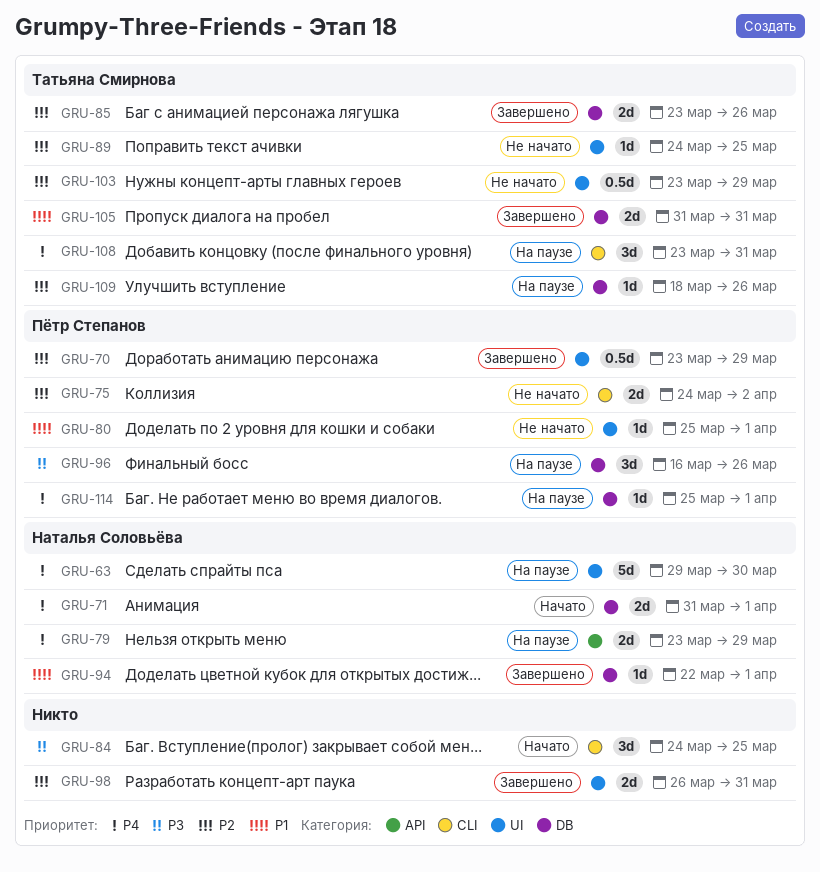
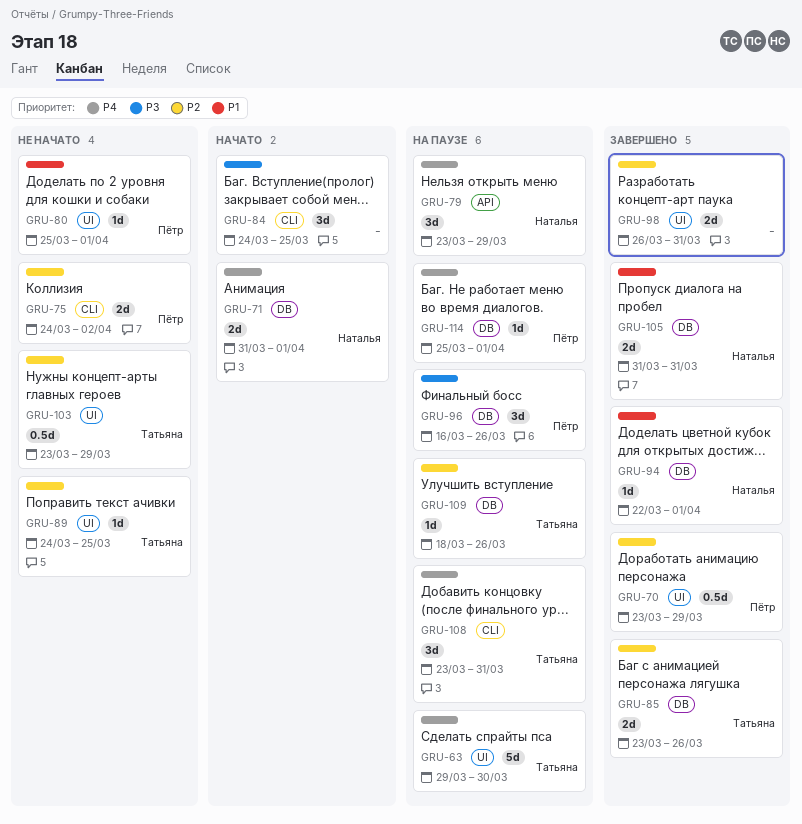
GRU-63, owner: Наталья Соловьёва -> Татьяна Смирнова
GRU-79, estimate: 2d -> 3d
GRU-105, owner: Татьяна Смирнова -> Наталья Соловьёва

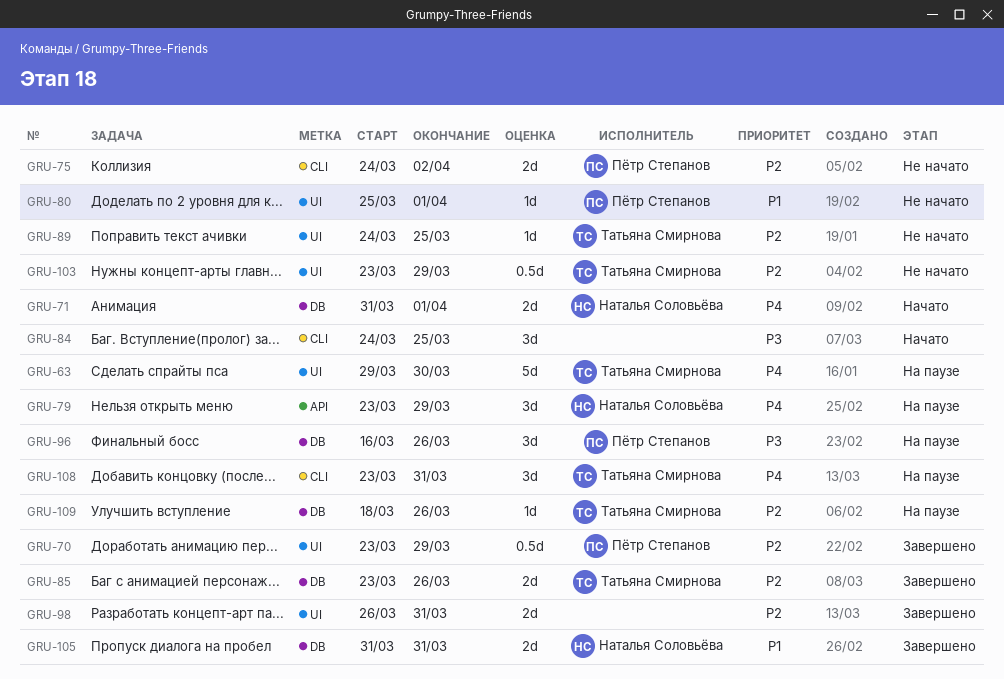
GRU-94: present -> none
GRU-114: present -> none

